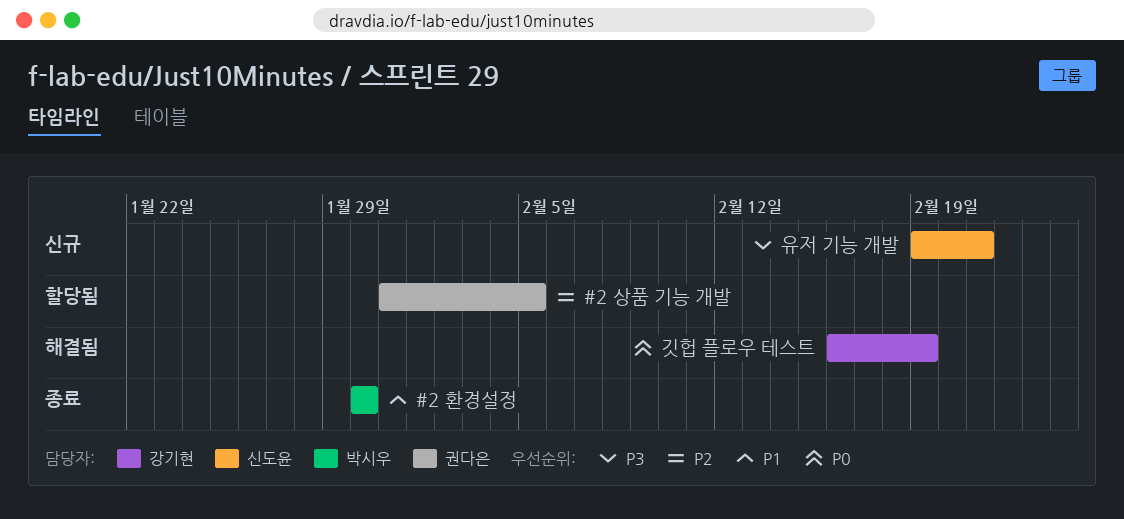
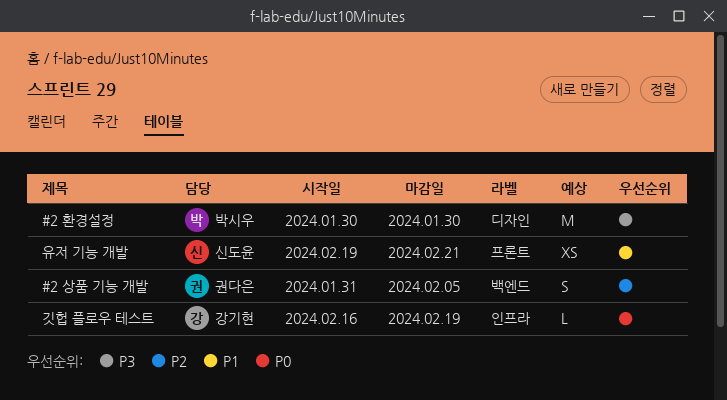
#2 환경설정, priority: P1 -> P3
유저 기능 개발, priority: P3 -> P1

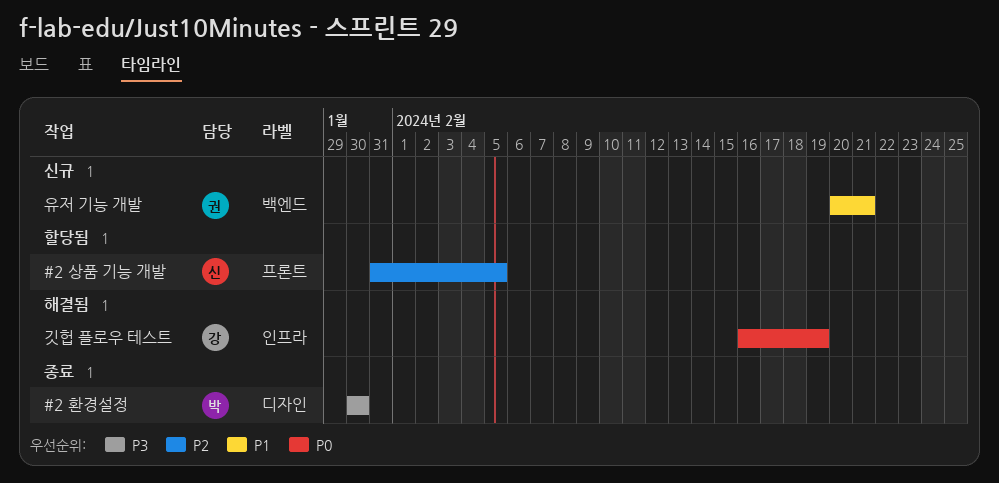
#2 상품 기능 개발, owner: 권다은 -> 신도윤
#2 상품 기능 개발, label: 백엔드 -> 프론트
유저 기능 개발, owner: 신도윤 -> 권다은
유저 기능 개발, label: 프론트 -> 백엔드
유저 기능 개발, start: Feb 19 -> Feb 20

